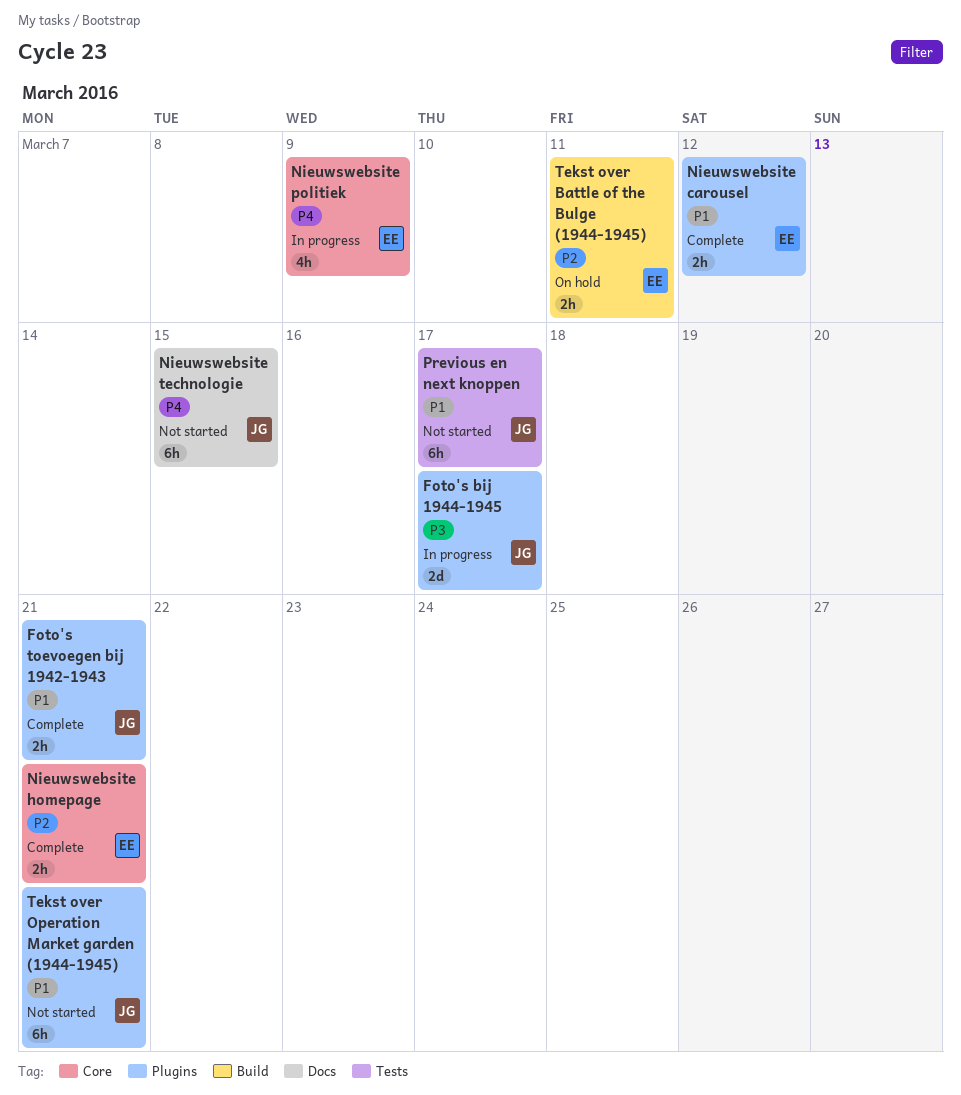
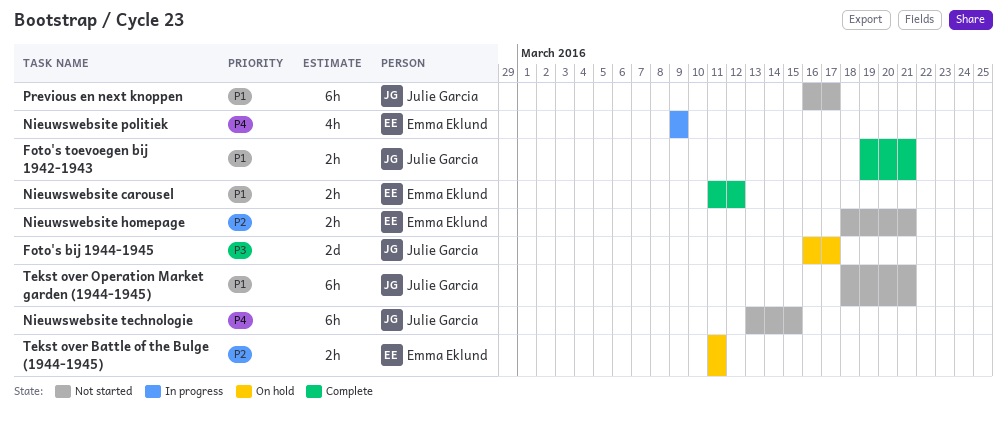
Foto's bij 1944-1945, status: In progress -> On hold
Nieuwswebsite homepage, status: Complete -> Not started

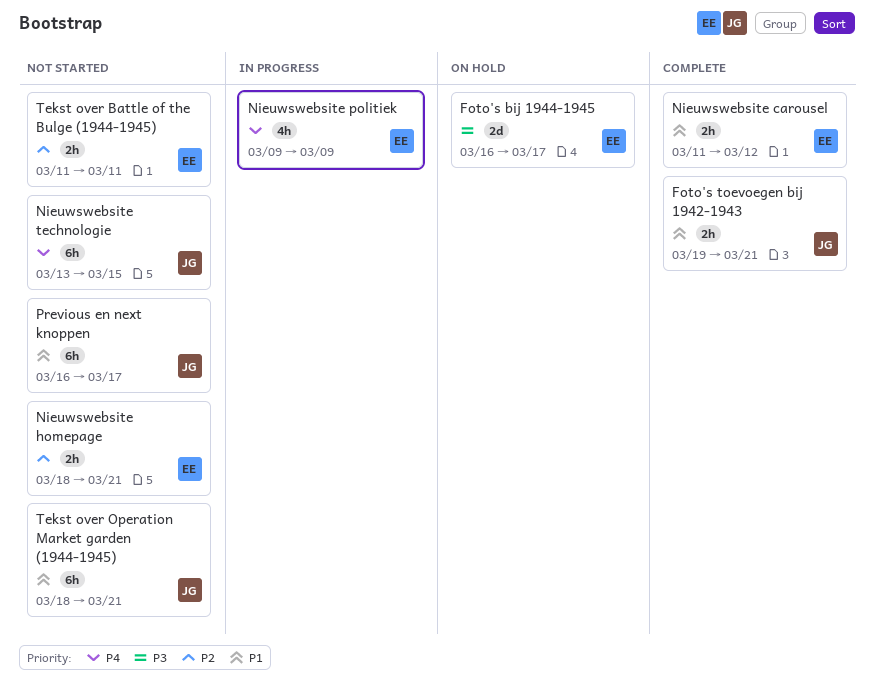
Foto's bij 1944-1945, owner: Julie Garcia -> Emma Eklund
Tekst over Battle of the Bulge (1944-1945), status: On hold -> Not started

